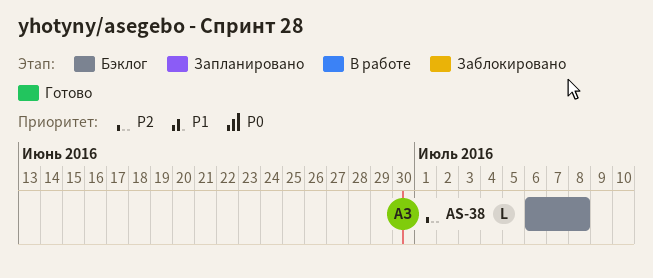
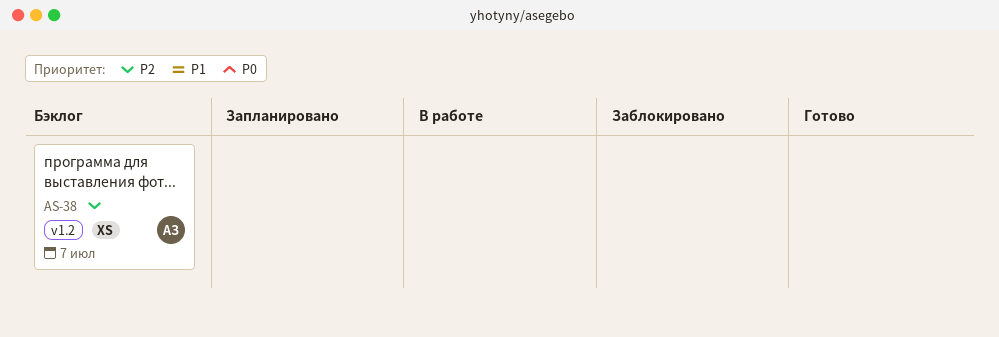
AS-38, estimate: L -> XS
AS-38, due: Jul 8 -> Jul 7

